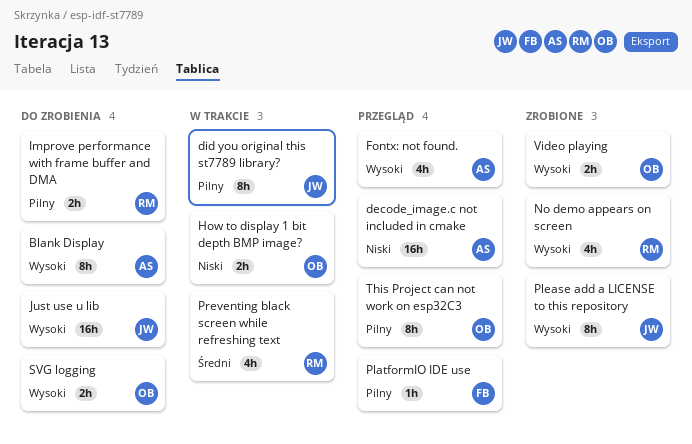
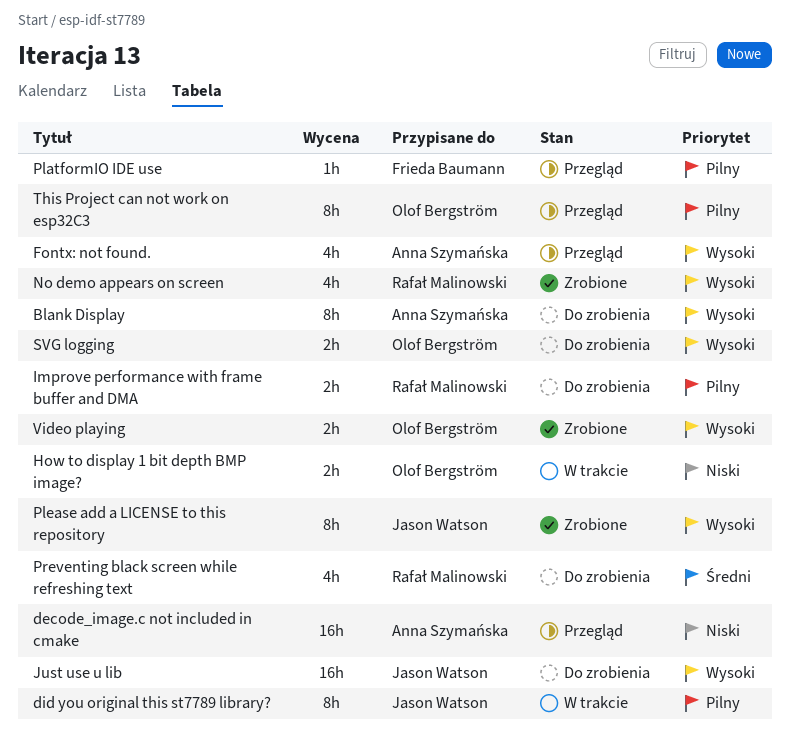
Preventing black screen while refreshing text, status: W trakcie -> Do zrobienia

